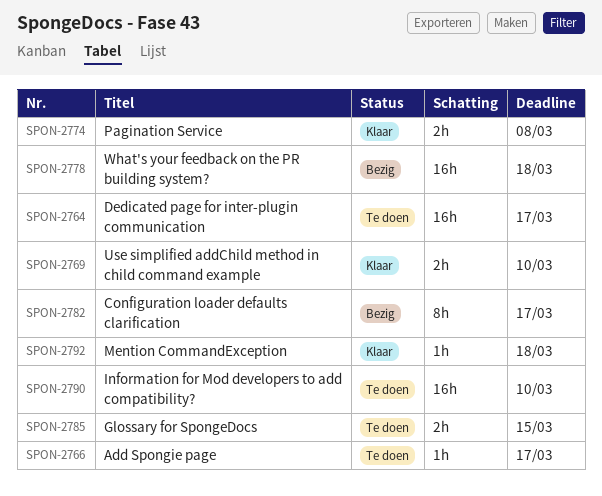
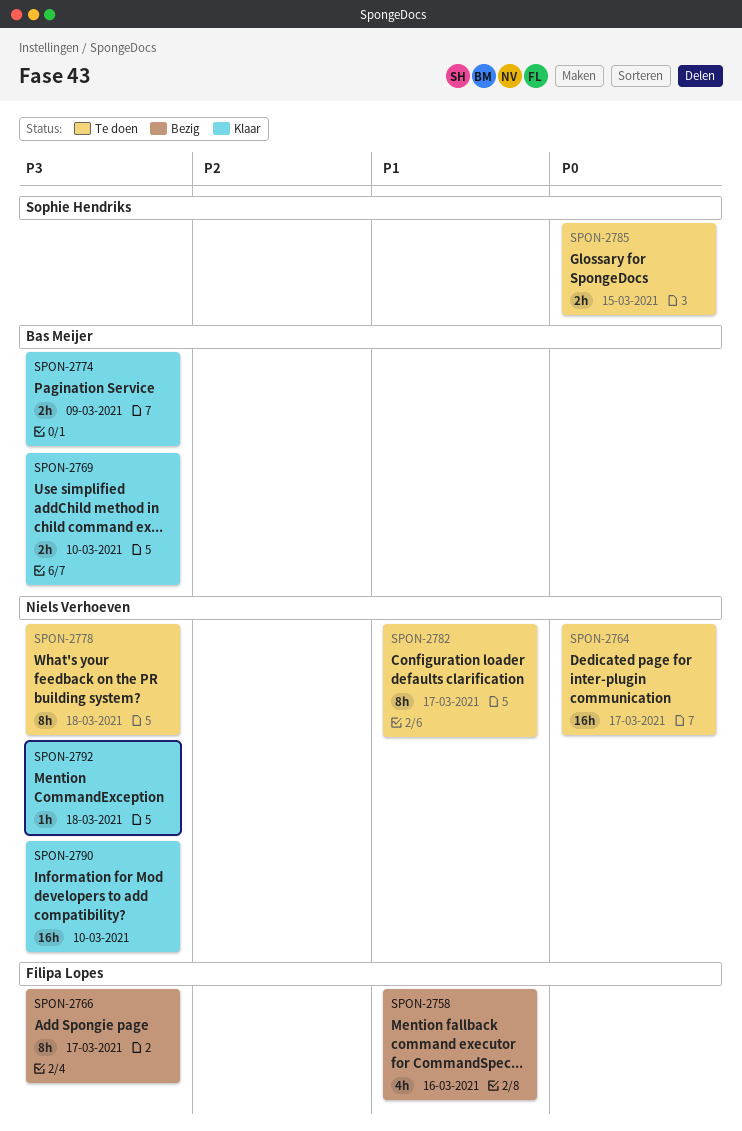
SPON-2758: none -> present
SPON-2766, status: Te doen -> Bezig
SPON-2766, estimate: 1h -> 8h
SPON-2774, due: Mar 8 -> Mar 9
SPON-2778, status: Bezig -> Te doen
SPON-2778, estimate: 16h -> 8h
SPON-2782, status: Bezig -> Te doen
SPON-2790, status: Te doen -> Klaar

